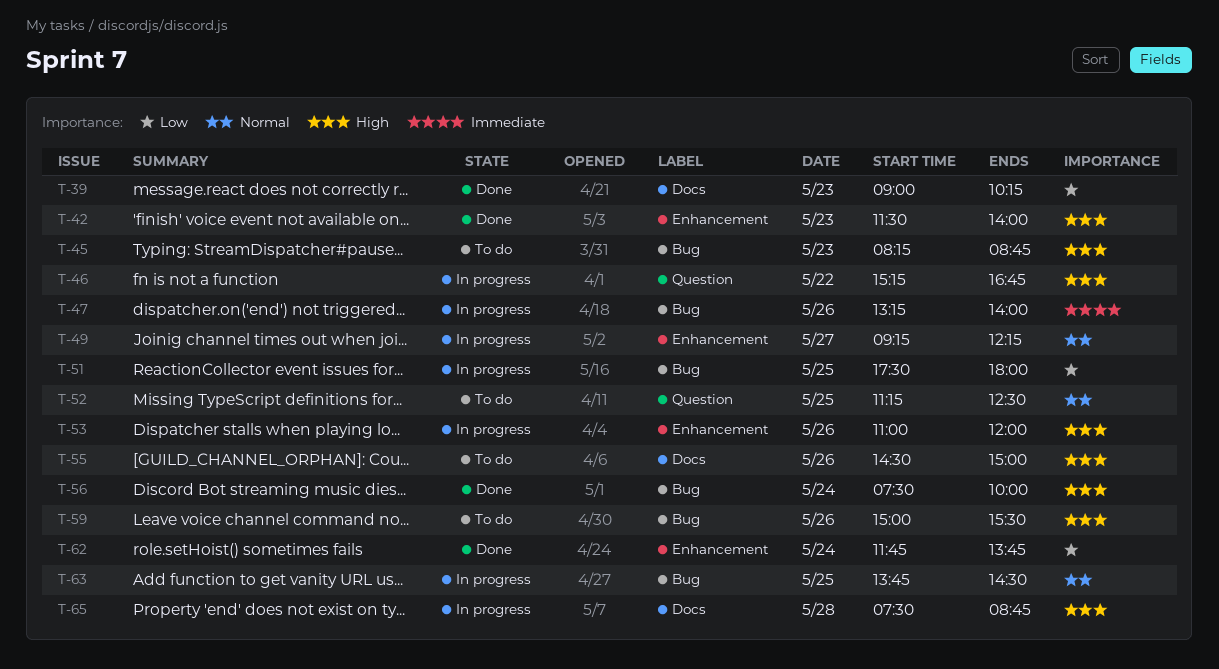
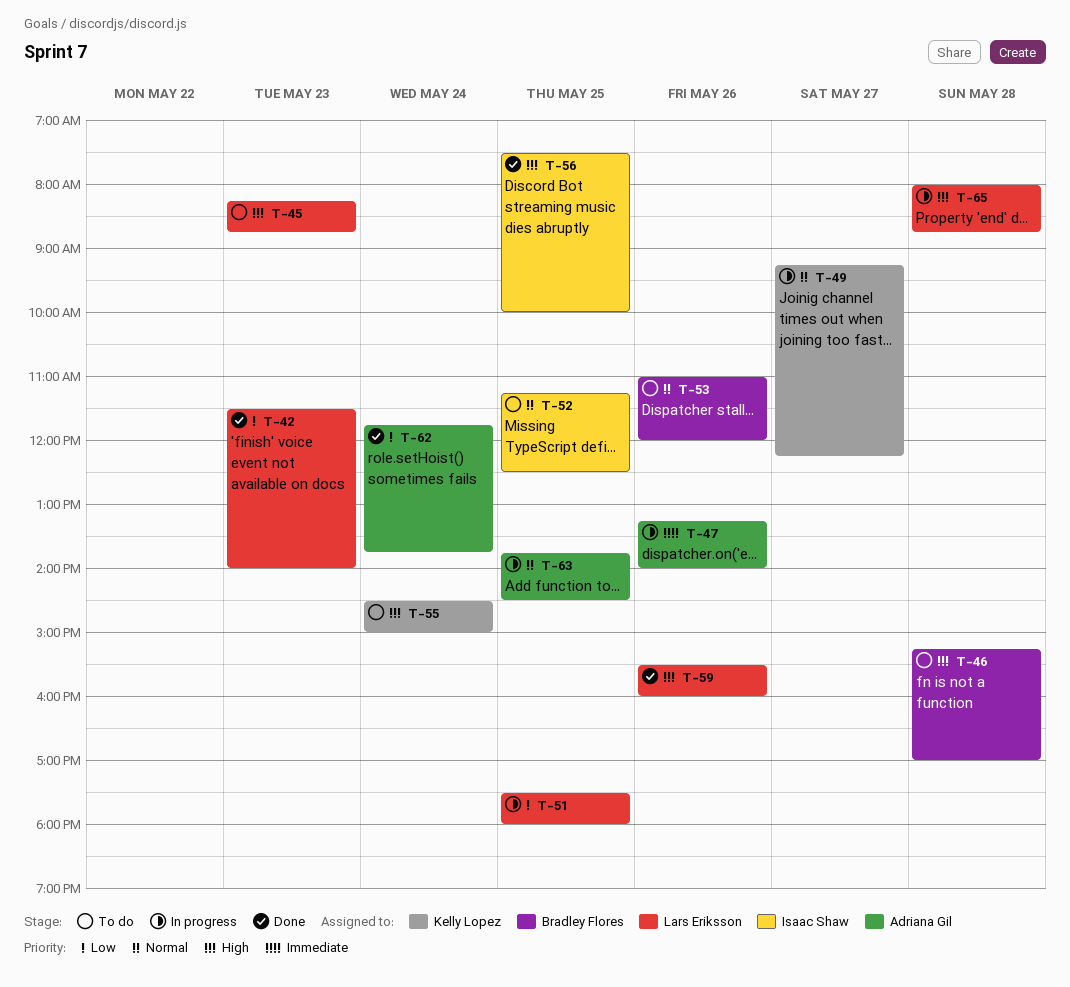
T-39: present -> none
T-42, priority: High -> Low
T-46, status: In progress -> To do
T-46, day: May 22 -> May 28
T-46, ends: 16:45 -> 17:00
T-53, status: In progress -> To do
T-53, priority: High -> Normal
T-55, day: May 26 -> May 24
T-56, day: May 24 -> May 25
T-59, status: To do -> Done
T-59, begins: 15:00 -> 15:30
T-59, ends: 15:30 -> 16:00
T-65, begins: 07:30 -> 08:00

